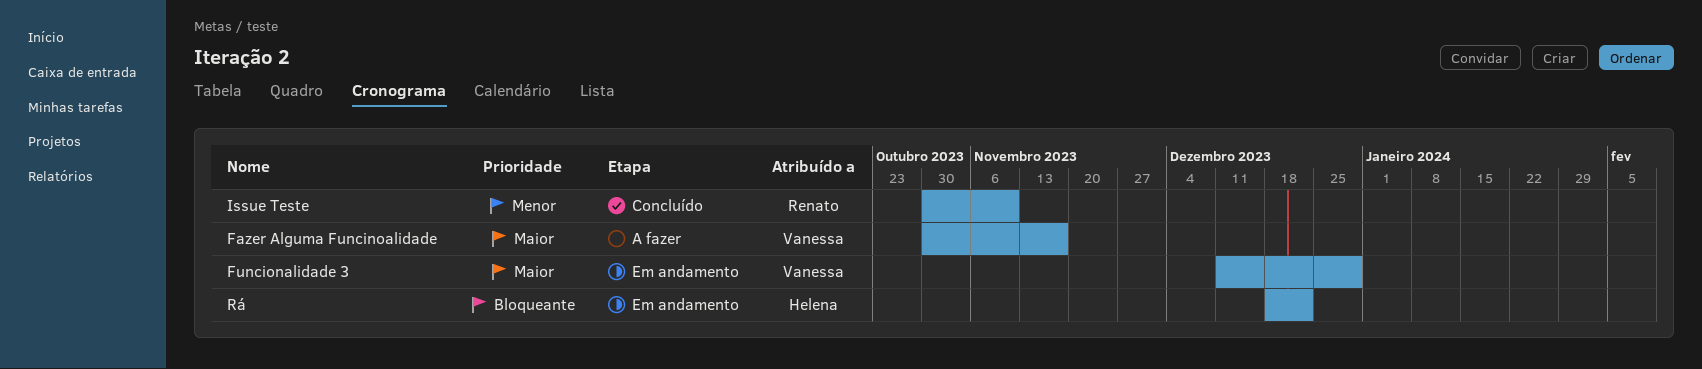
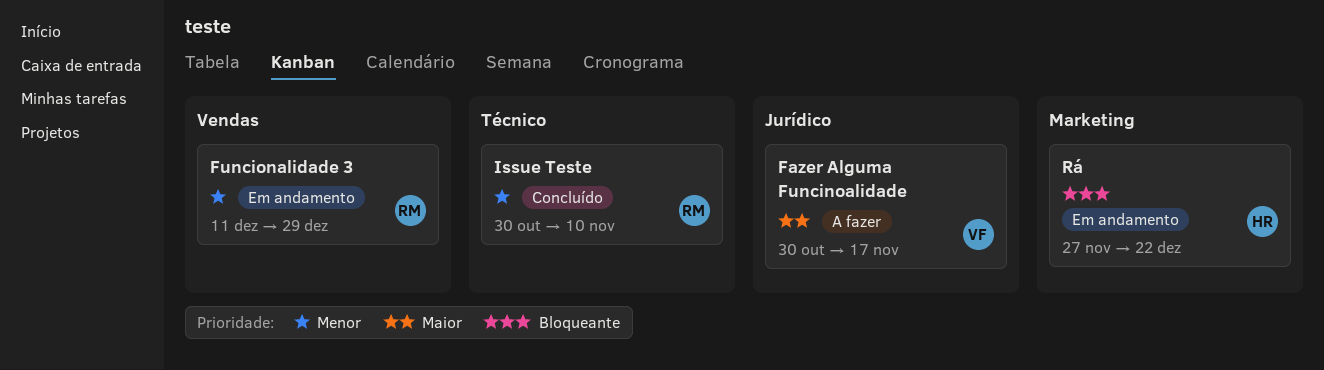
Funcionalidade 3, owner: Vanessa -> Renato
Funcionalidade 3, priority: Maior -> Menor
Rá, start: Dec 18 -> Nov 27

